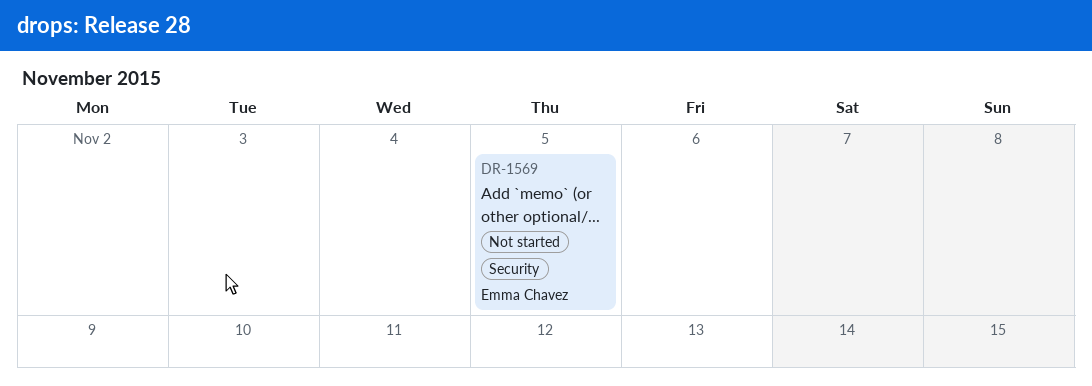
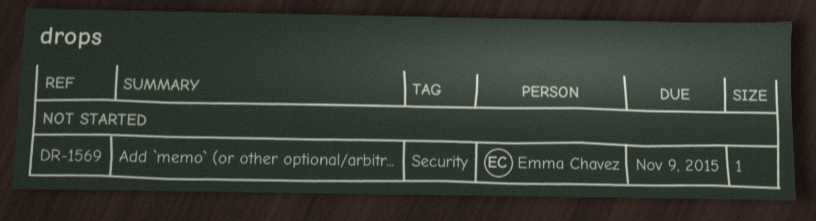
DR-1569, due: Nov 5 -> Nov 9

